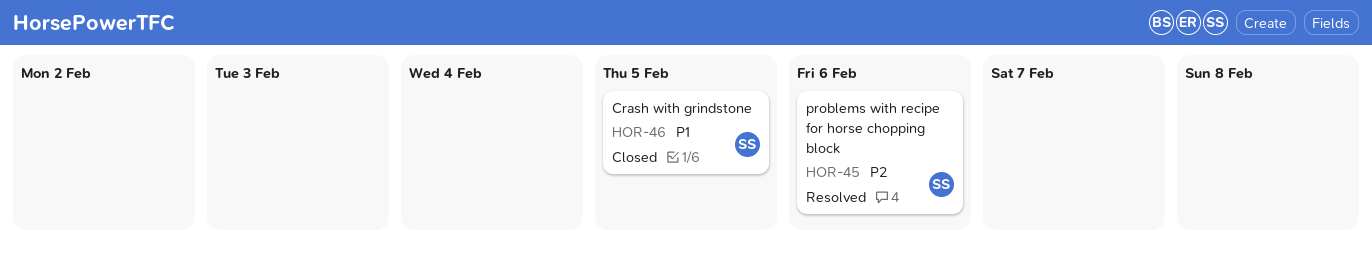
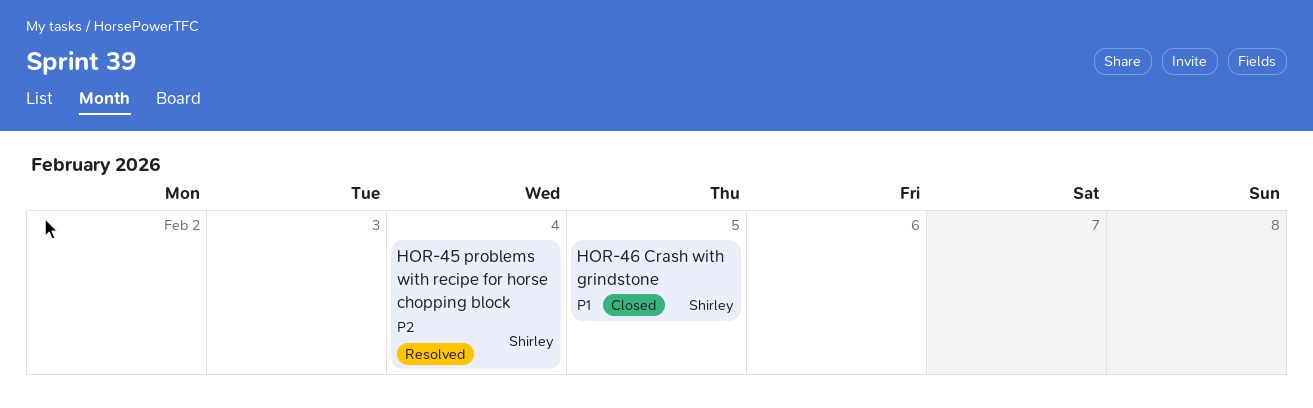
HOR-45, due: Feb 6 -> Feb 4

